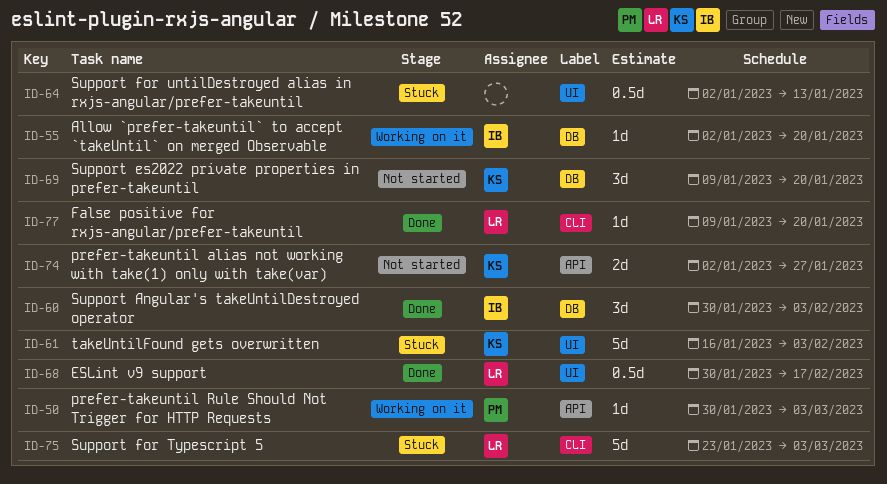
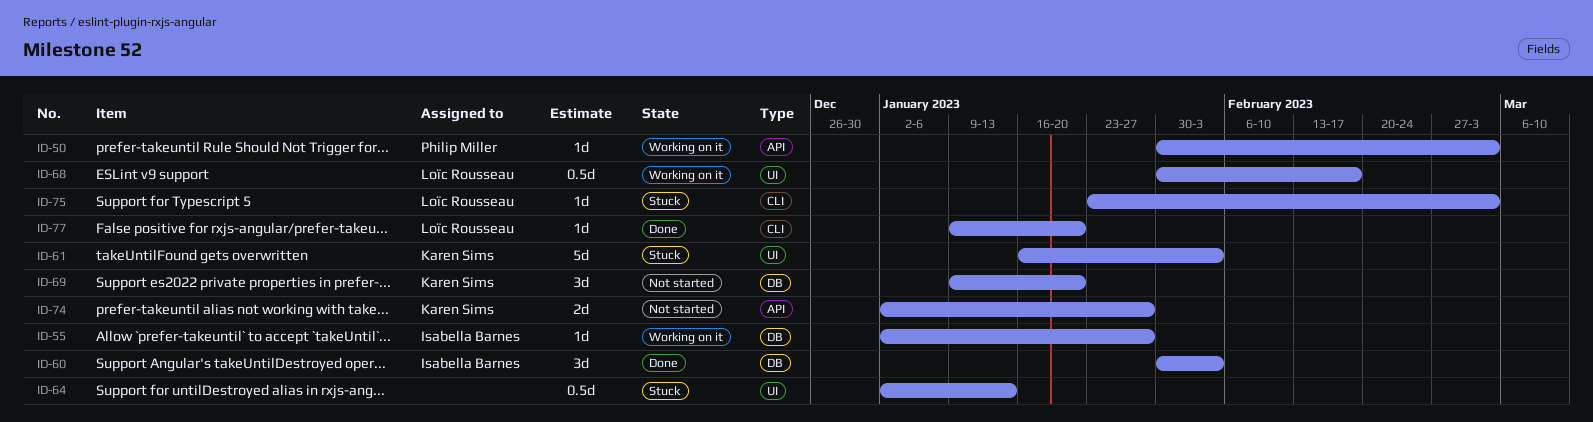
ID-55, due: Jan 20 -> Jan 27
ID-68, status: Done -> Working on it
ID-75, estimate: 5d -> 1d

